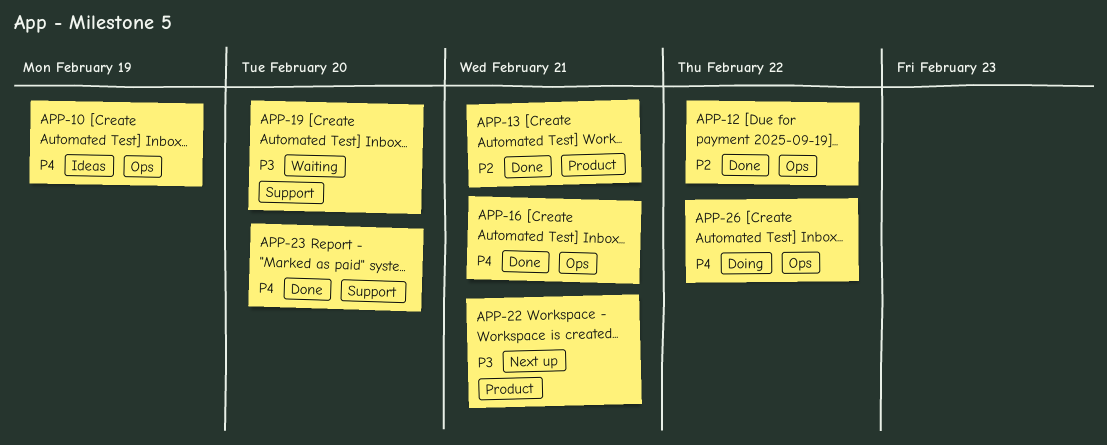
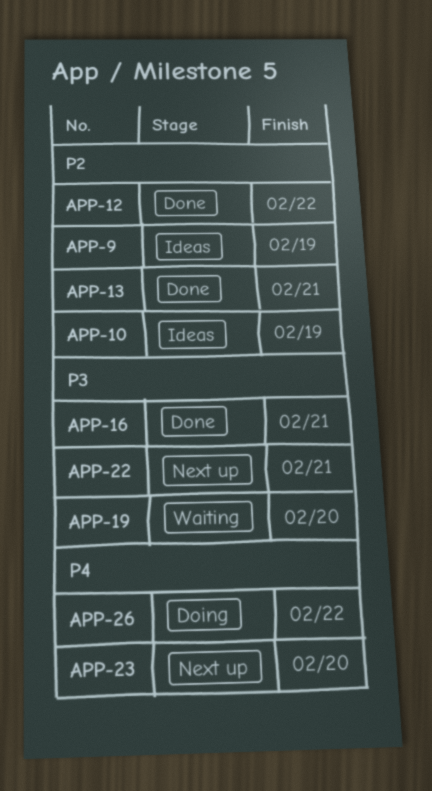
APP-9: none -> present
APP-10, priority: P4 -> P2
APP-16, priority: P4 -> P3
APP-23, status: Done -> Next up

